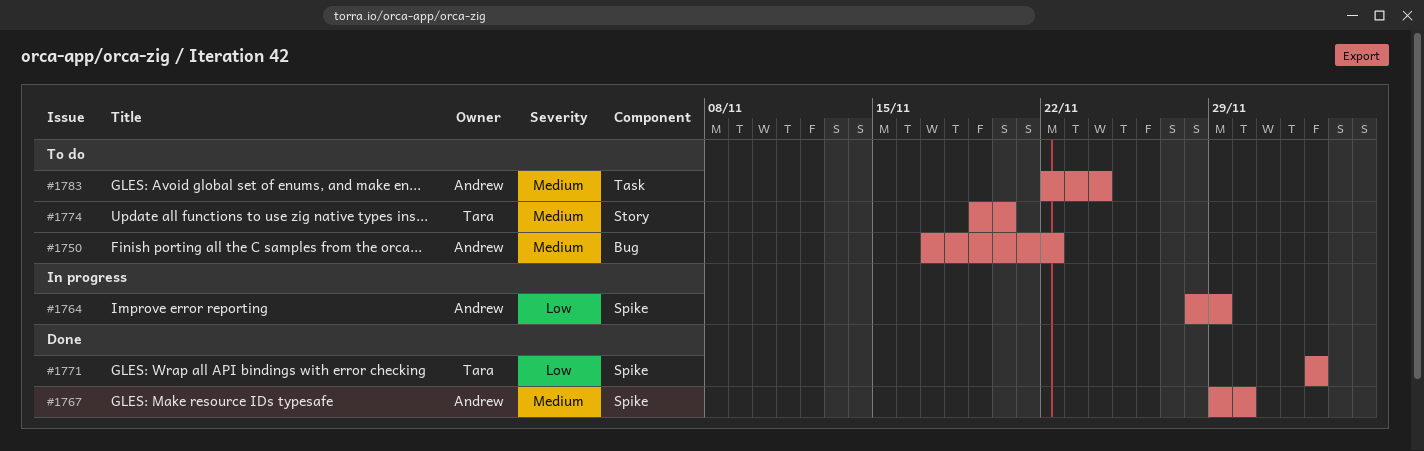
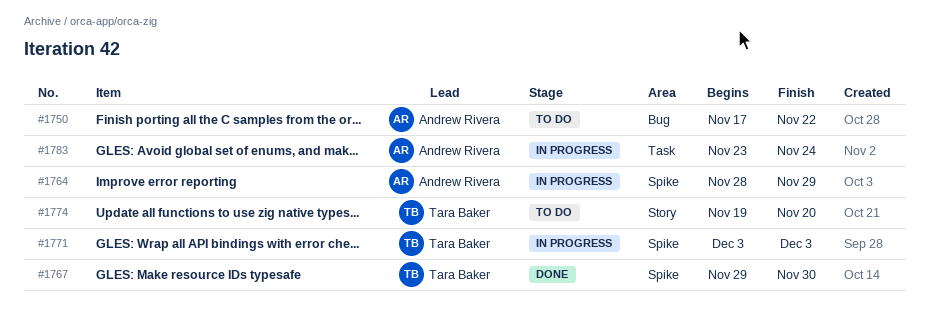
#1767, owner: Andrew Rivera -> Tara Baker
#1771, status: Done -> In progress
#1783, status: To do -> In progress
#1783, start: Nov 22 -> Nov 23

